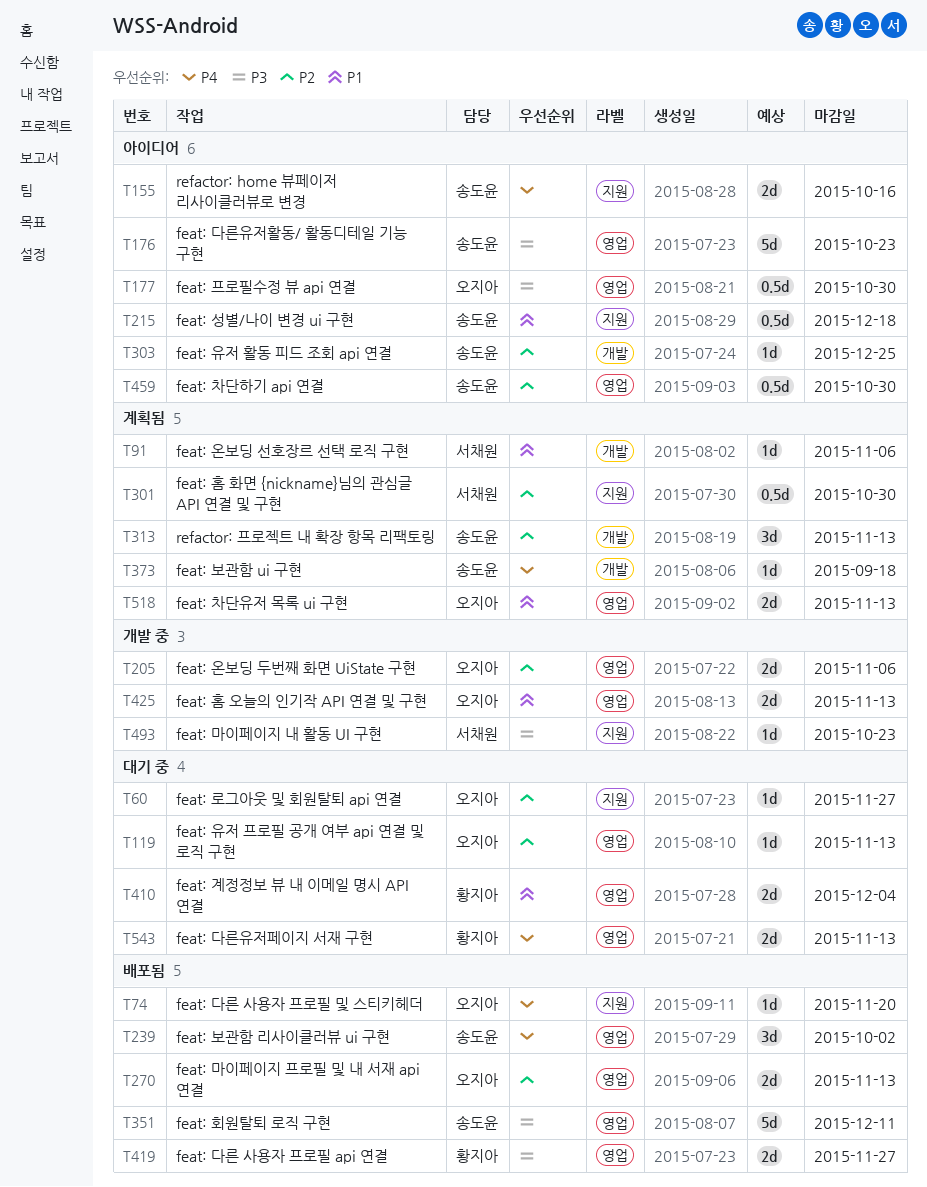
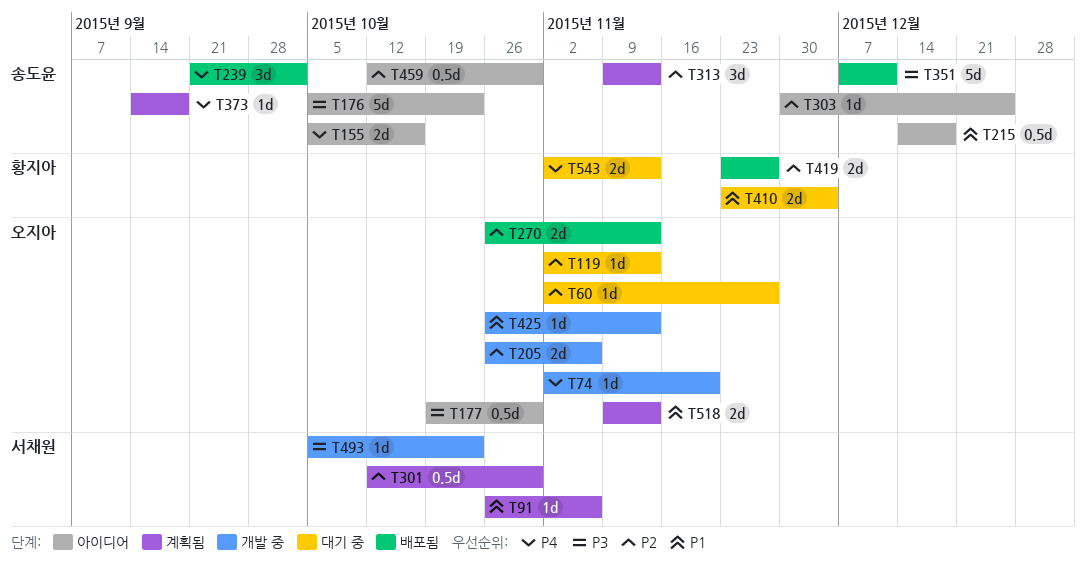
T74, status: 배포됨 -> 개발 중
T419, priority: P3 -> P2
T425, estimate: 2d -> 1d

